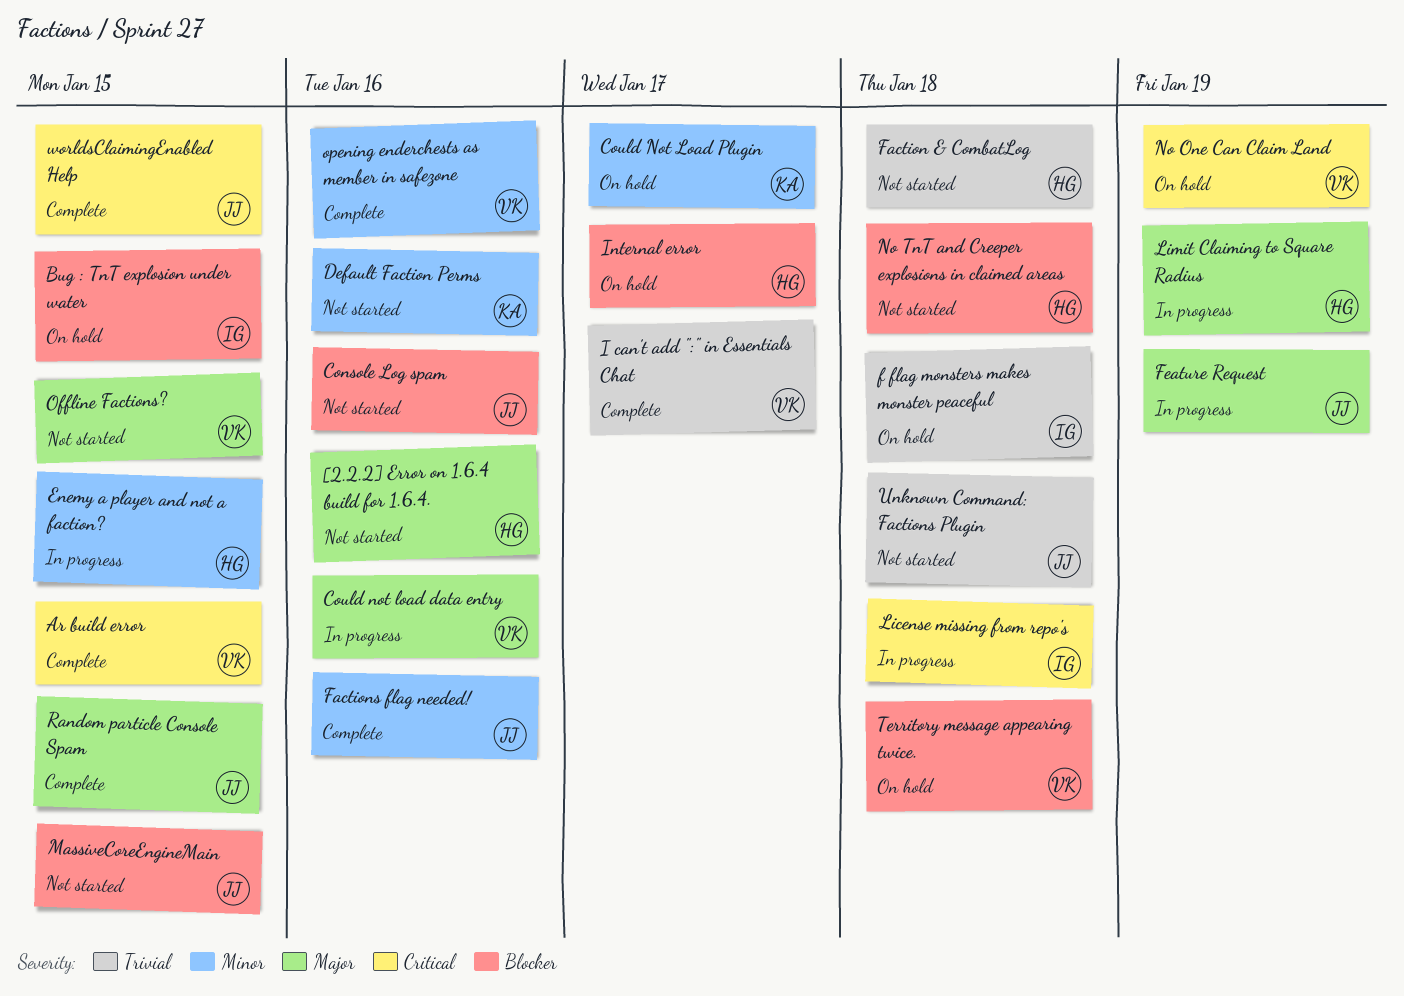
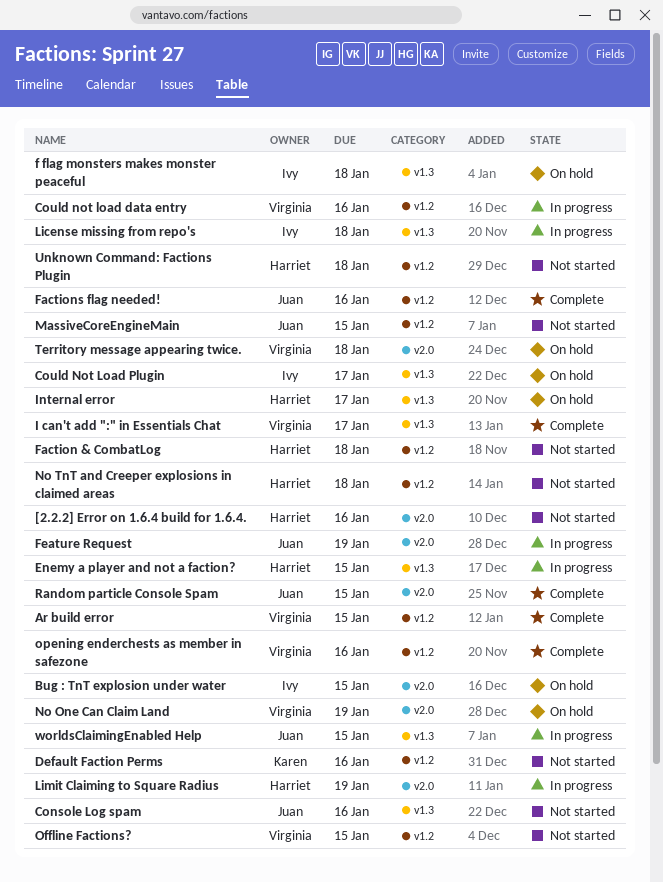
Could Not Load Plugin, owner: Karen -> Ivy
Unknown Command: Factions Plugin, owner: Juan -> Harriet
worldsClaimingEnabled Help, status: Complete -> In progress

